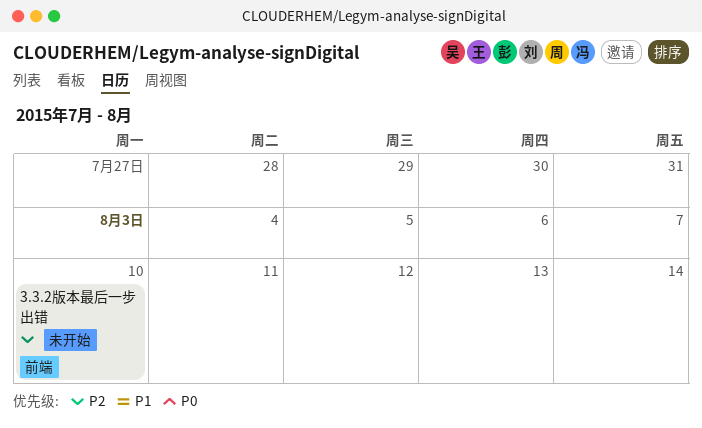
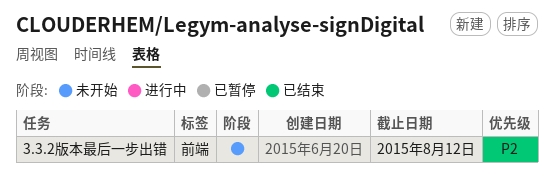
3.3.2版本最后一步出错, due: Aug 10 -> Aug 12

